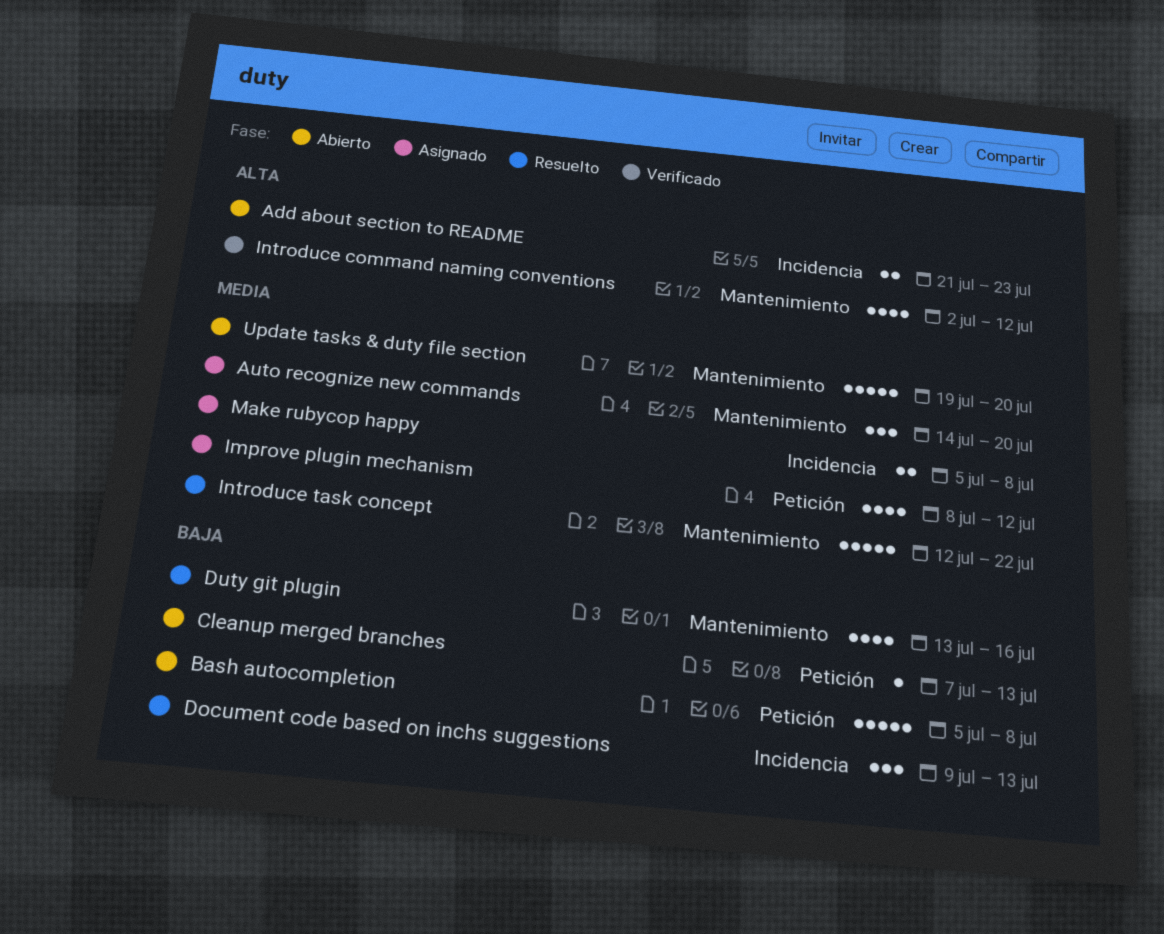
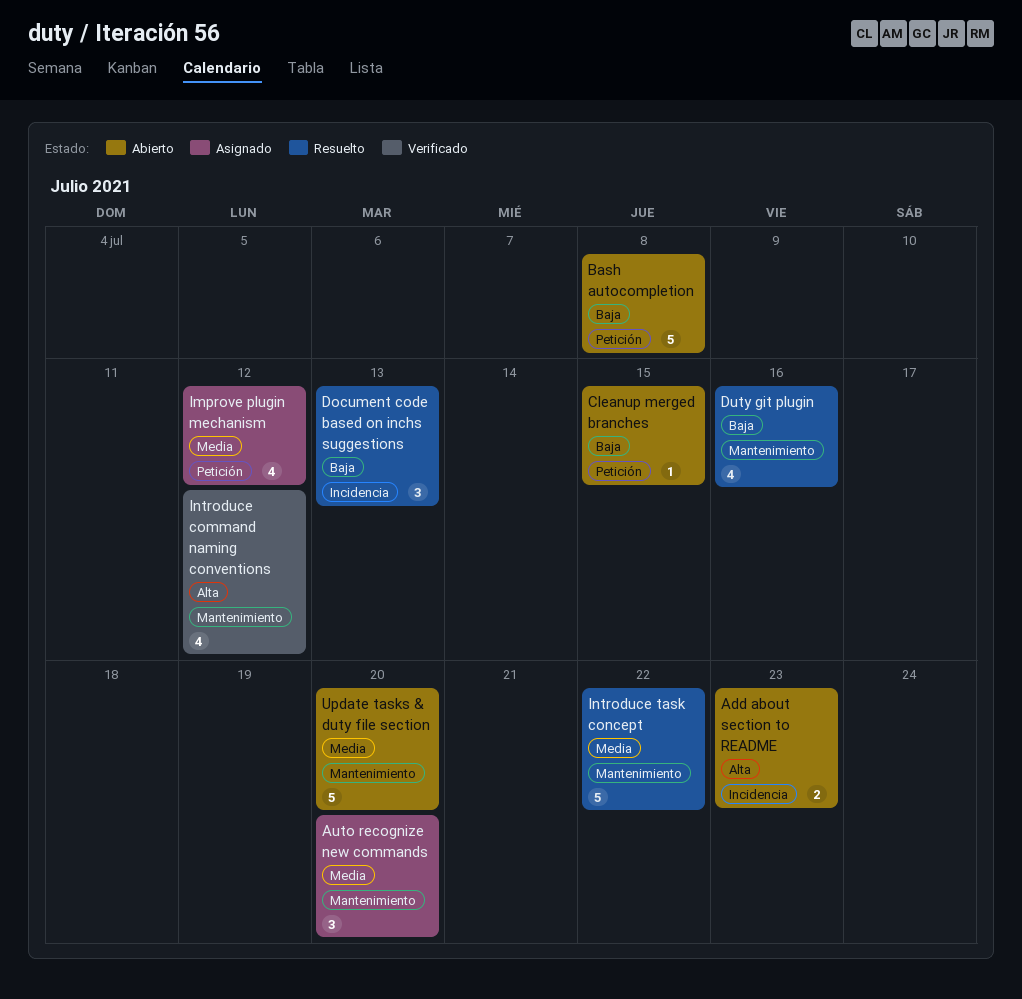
Cleanup merged branches, due: Jul 13 -> Jul 15
Make rubycop happy: present -> none

